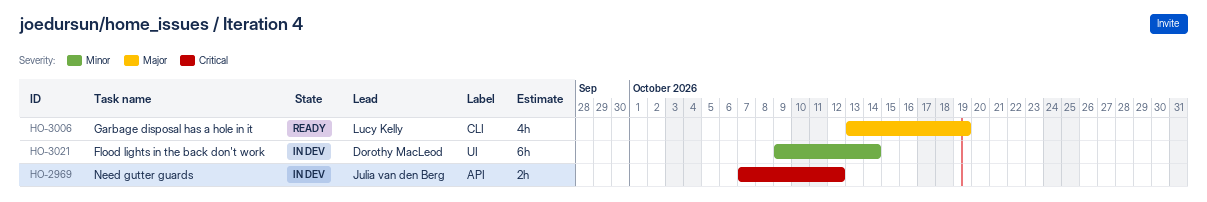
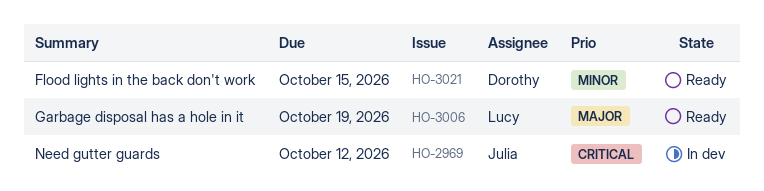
HO-3021, status: In dev -> Ready
HO-3021, due: Oct 14 -> Oct 15

